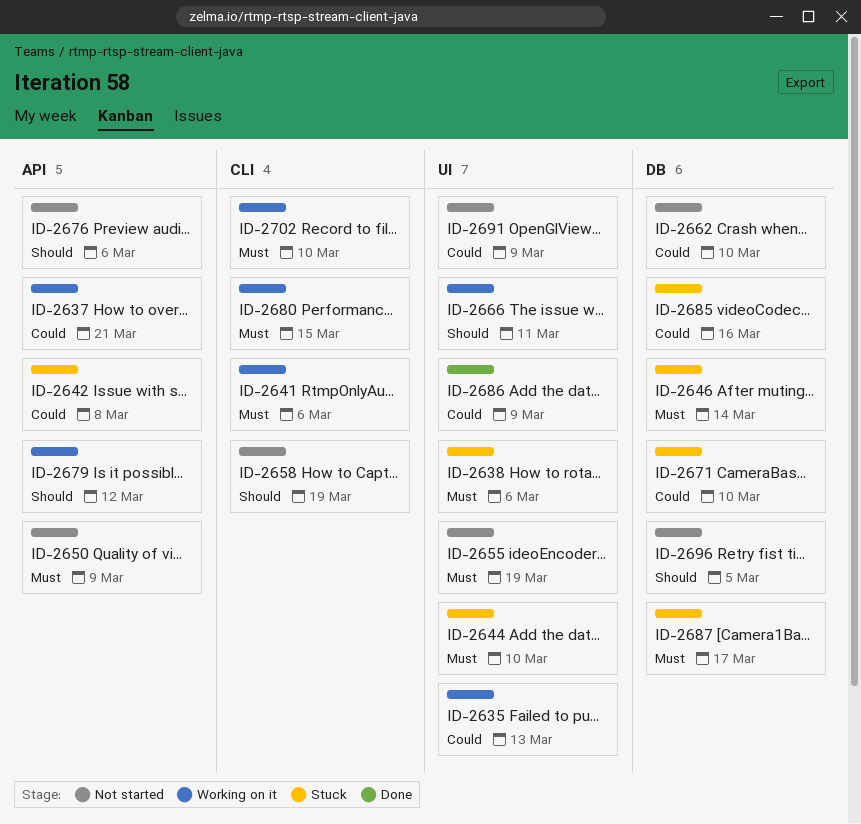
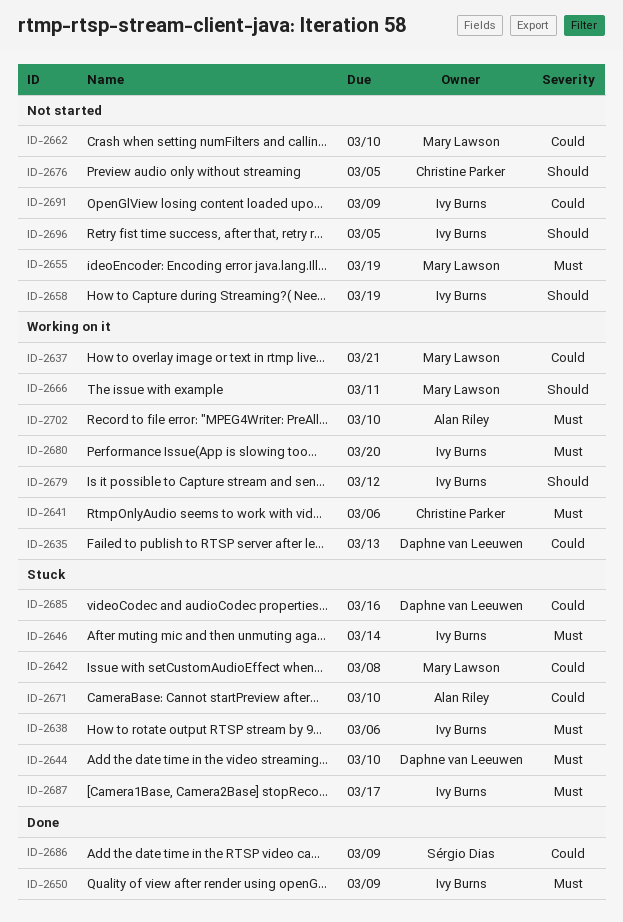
ID-2650, status: Not started -> Done
ID-2676, due: Mar 6 -> Mar 5
ID-2680, due: Mar 15 -> Mar 20

